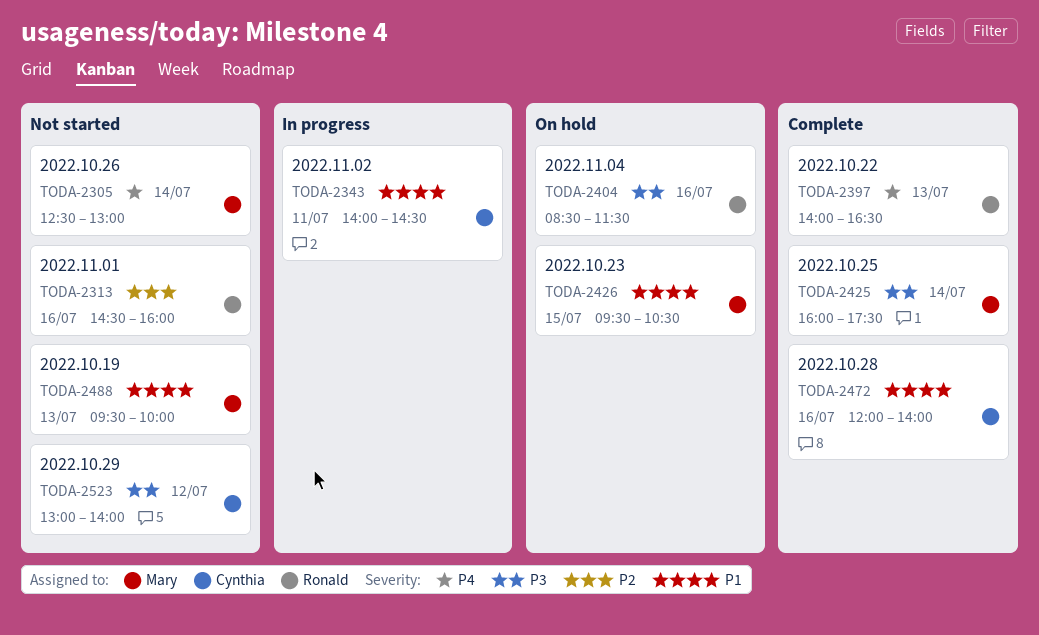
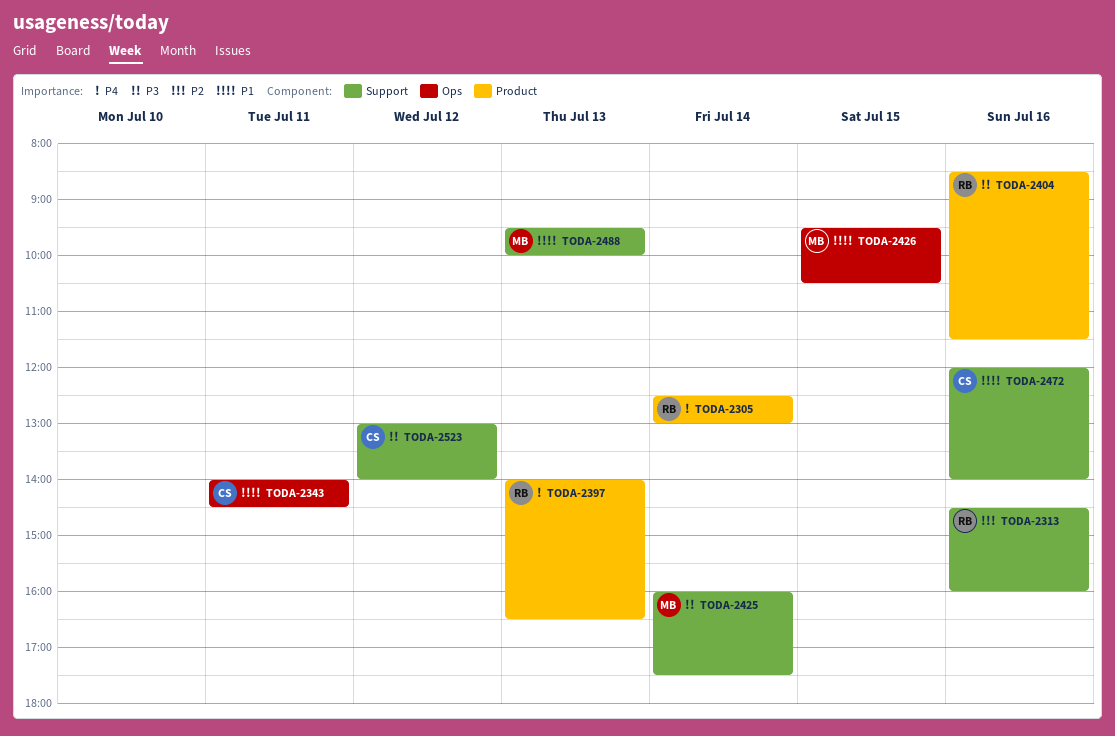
TODA-2305, owner: Mary -> Ronald

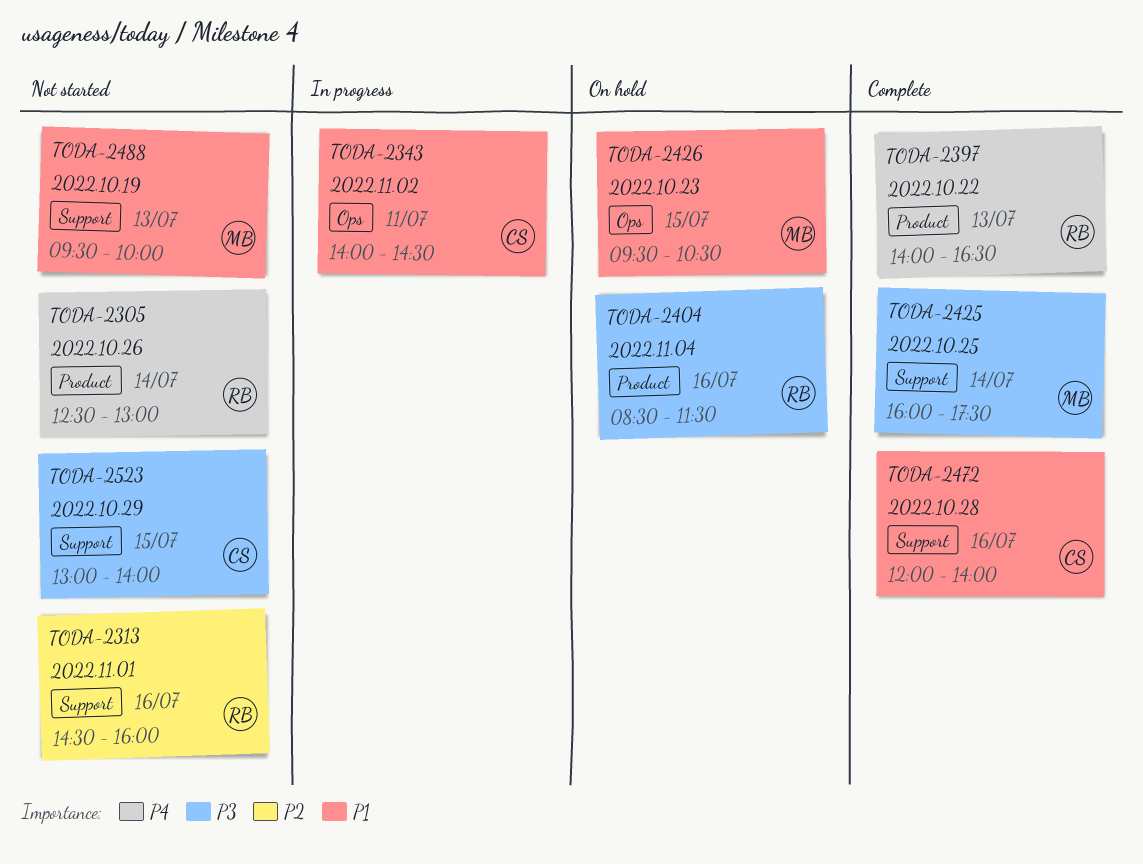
TODA-2523, day: Jul 12 -> Jul 15

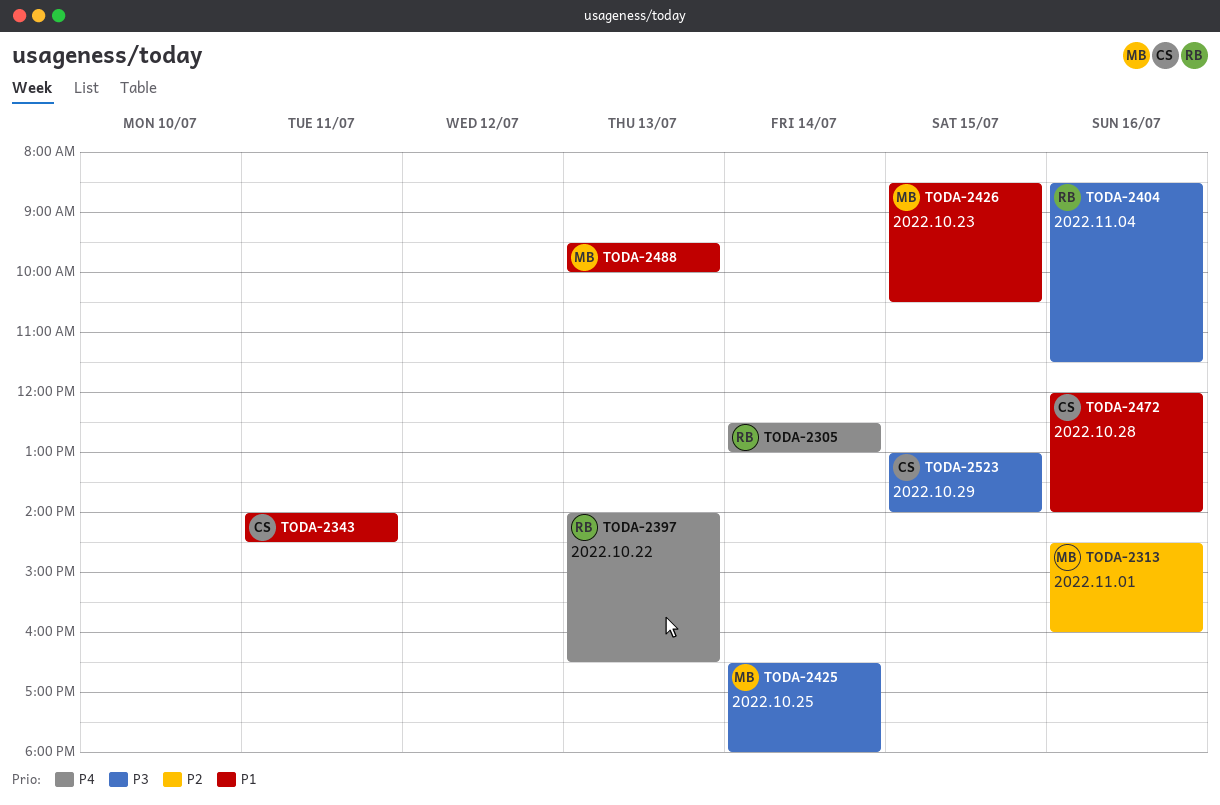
TODA-2313, owner: RB -> MB
TODA-2425, begins: 16:00 -> 16:30
TODA-2425, ends: 17:30 -> 18:00
TODA-2426, begins: 09:30 -> 08:30

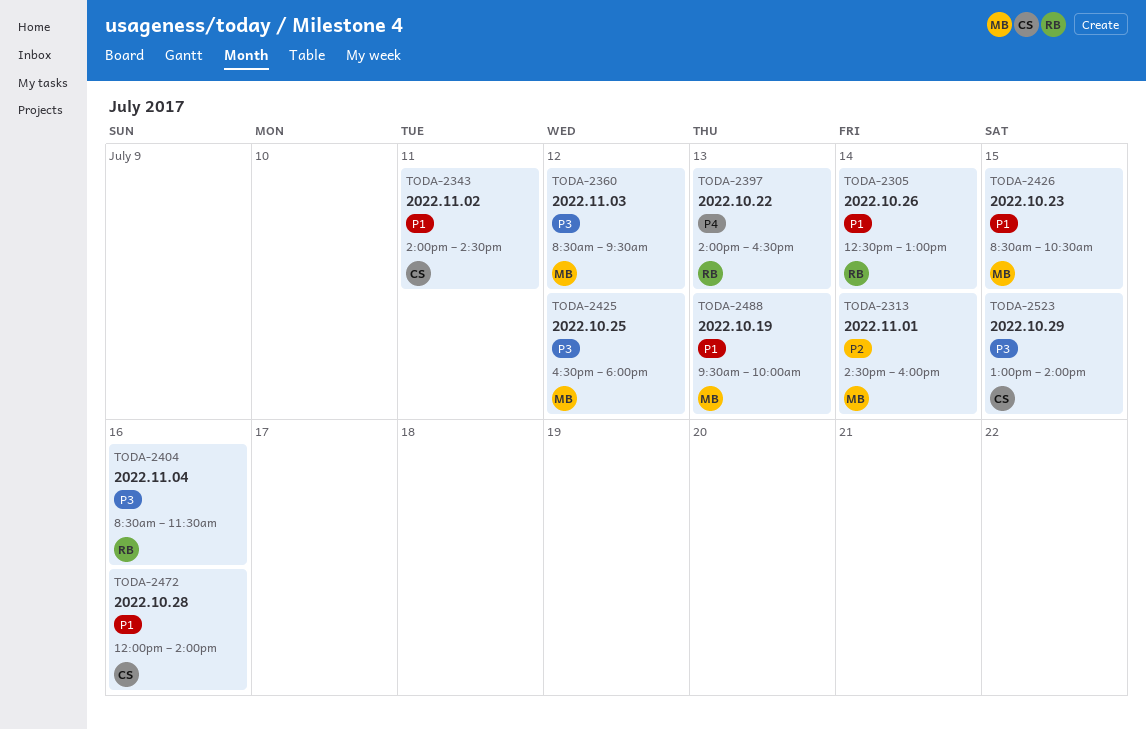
TODA-2305, priority: P4 -> P1
TODA-2313, day: Jul 16 -> Jul 14
TODA-2360: none -> present
TODA-2425, day: Jul 14 -> Jul 12

